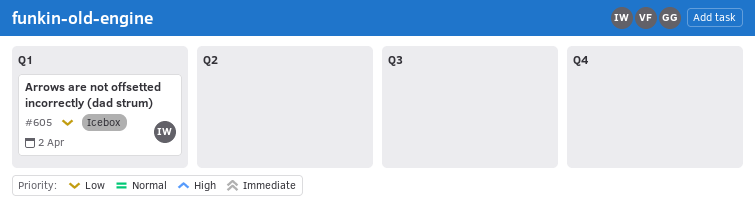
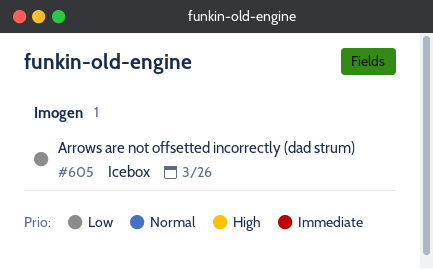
#605, due: Apr 2 -> Mar 26

